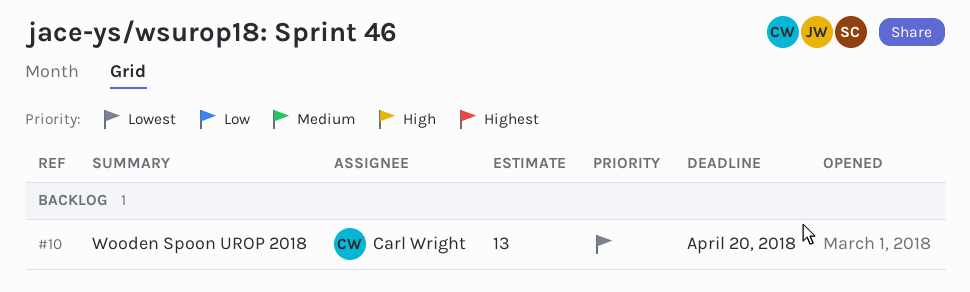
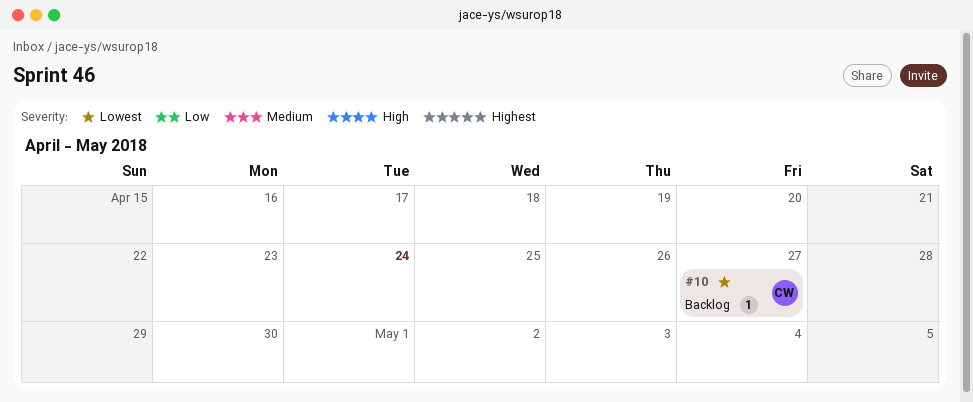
#10, estimate: 13 -> 1
#10, due: Apr 20 -> Apr 27

